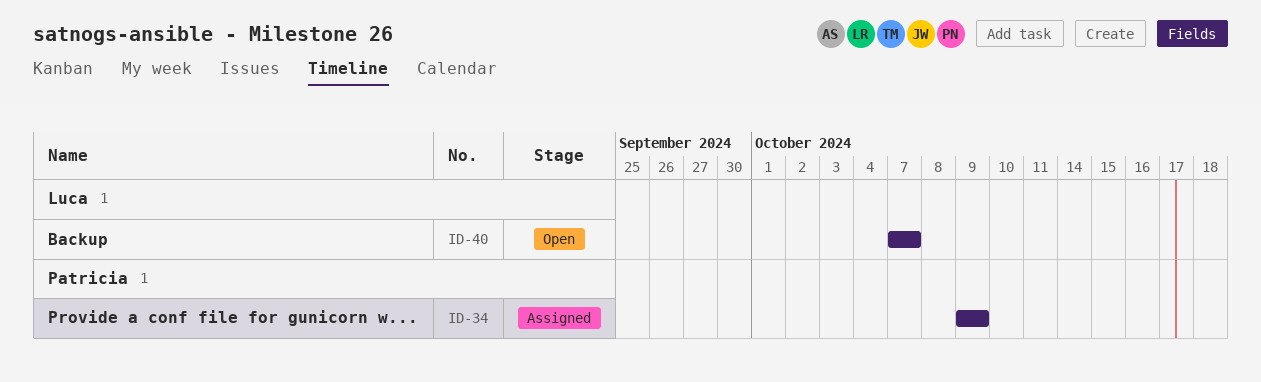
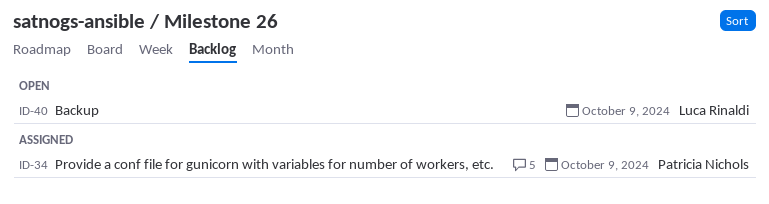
ID-40, due: Oct 7 -> Oct 9

